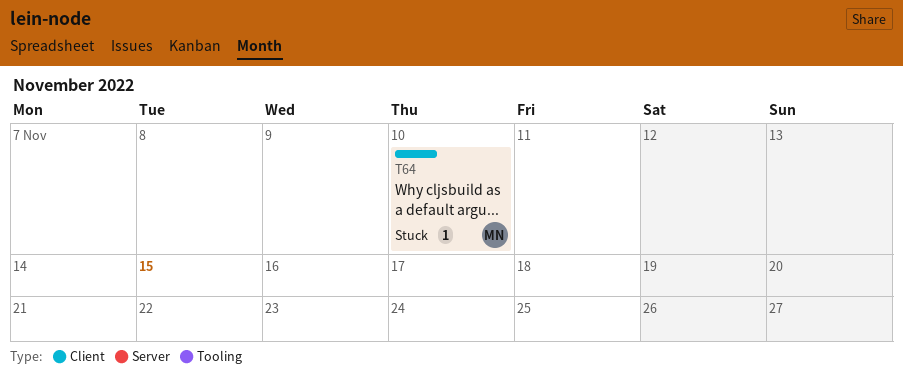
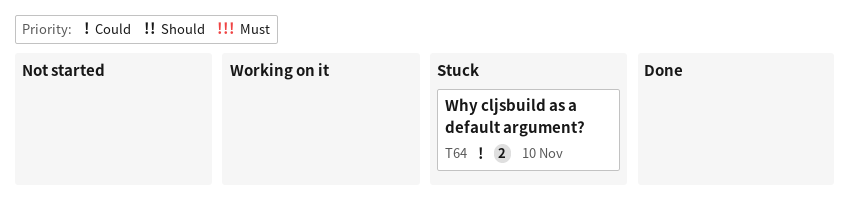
T64, estimate: 1 -> 2

